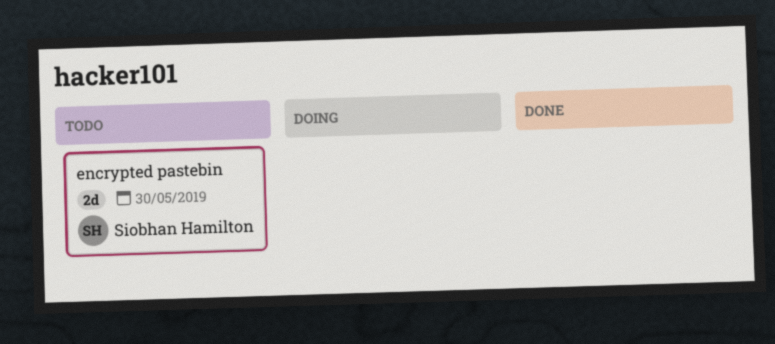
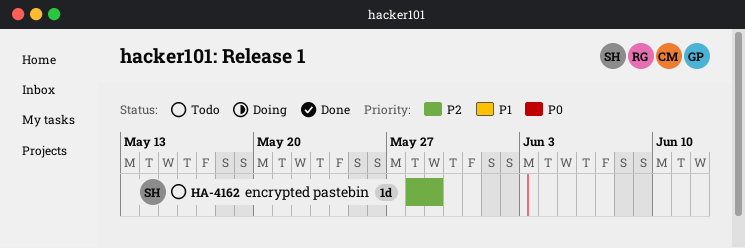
encrypted pastebin, estimate: 2d -> 1d
encrypted pastebin, due: May 30 -> May 29

